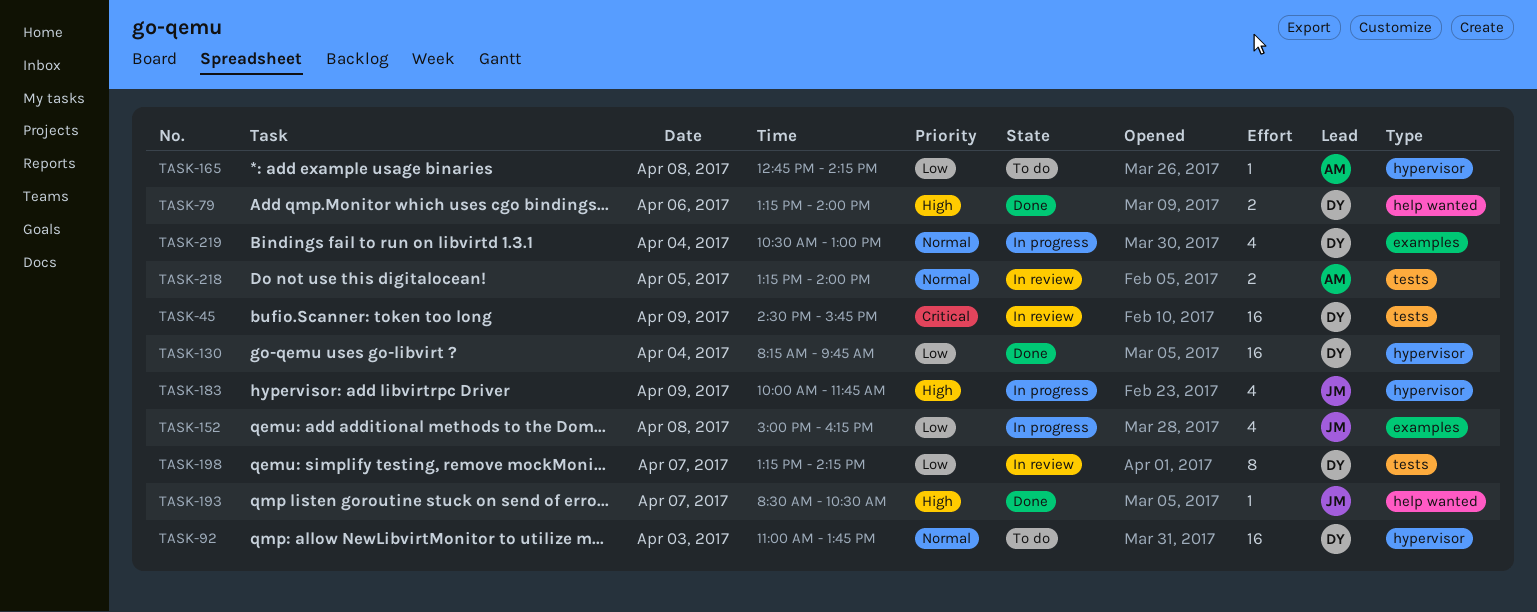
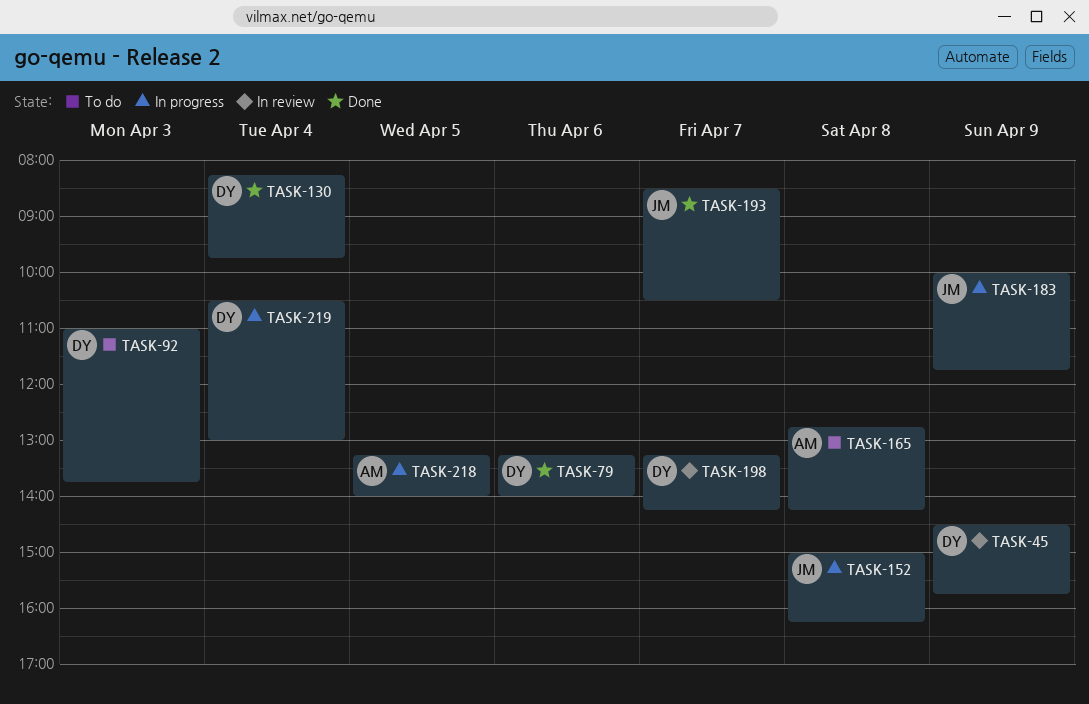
TASK-218, status: In review -> In progress

